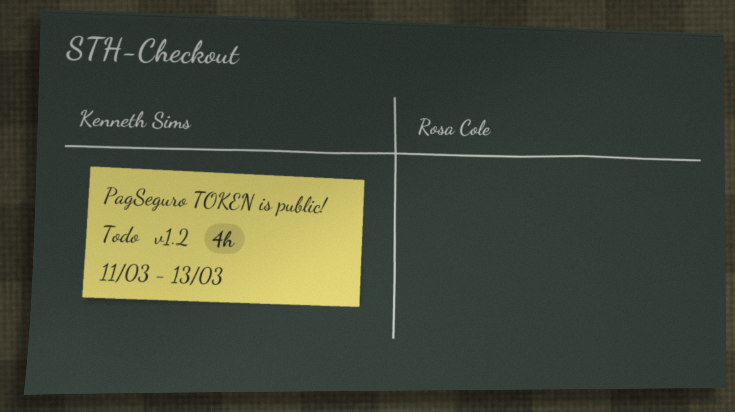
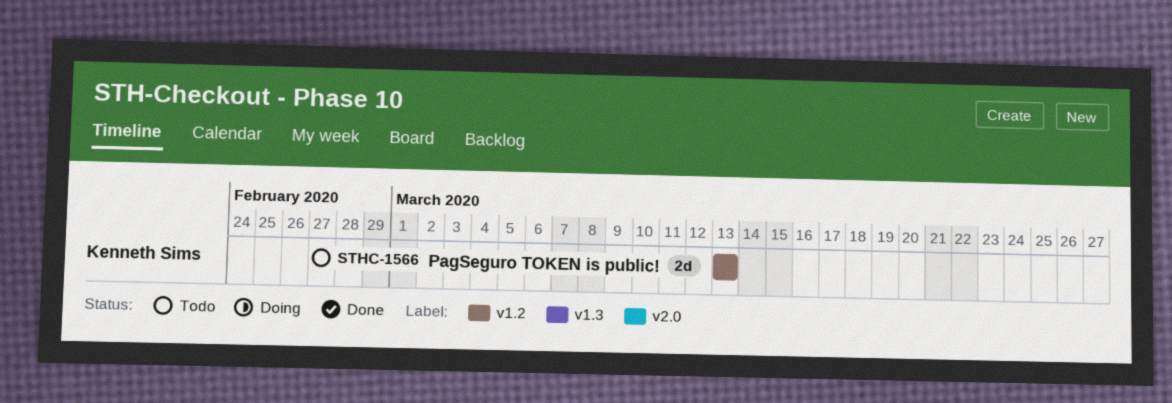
PagSeguro TOKEN is public!, estimate: 4h -> 2d
PagSeguro TOKEN is public!, start: Mar 11 -> Mar 13

